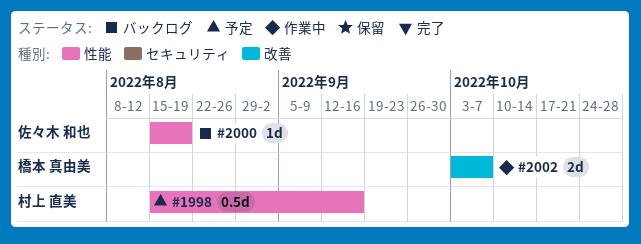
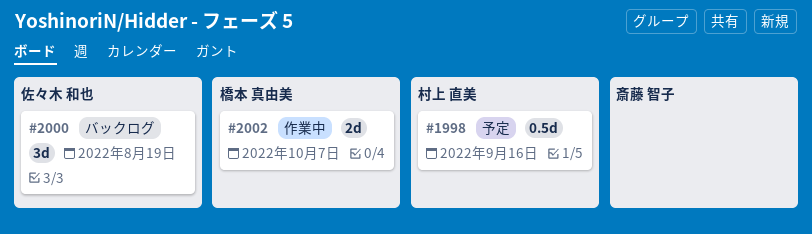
#2000, estimate: 1d -> 3d

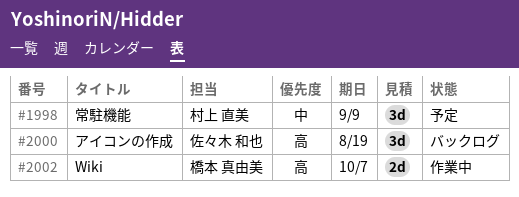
#1998, estimate: 0.5d -> 3d
#1998, due: Sep 16 -> Sep 9

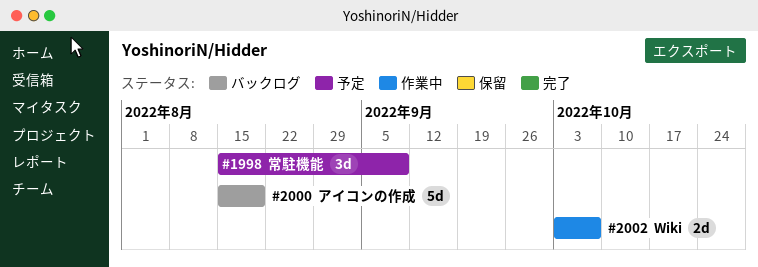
#2000, estimate: 3d -> 5d

